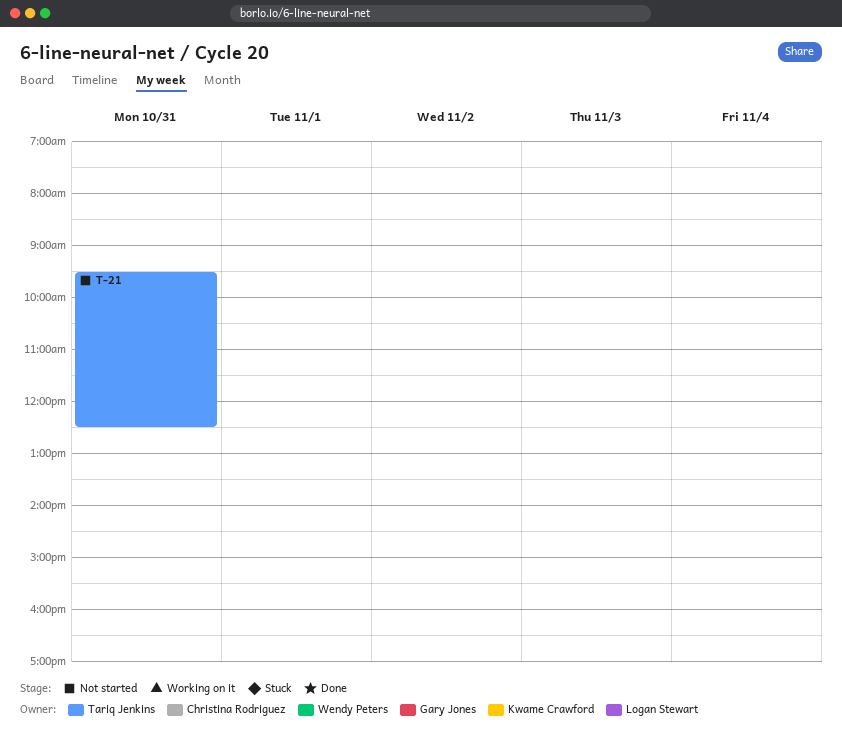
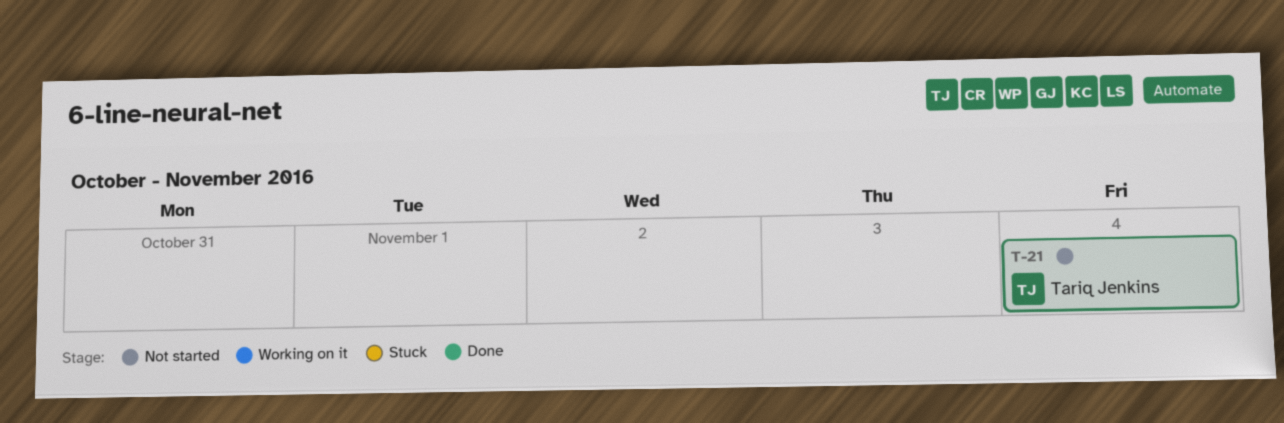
T-21, day: Oct 31 -> Nov 4

